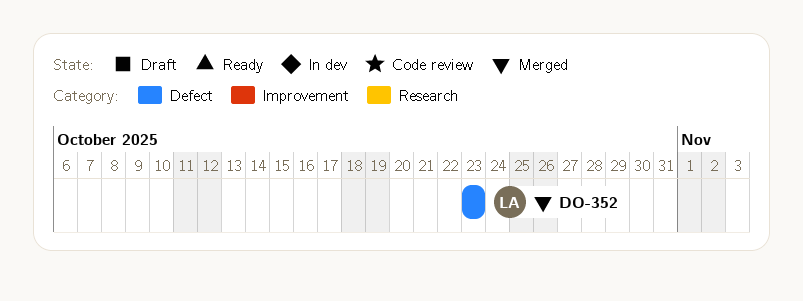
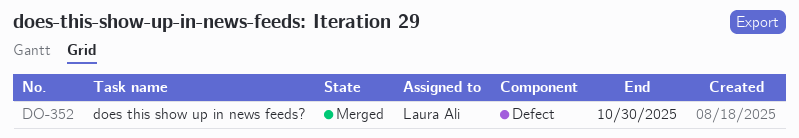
DO-352, due: Oct 23 -> Oct 30

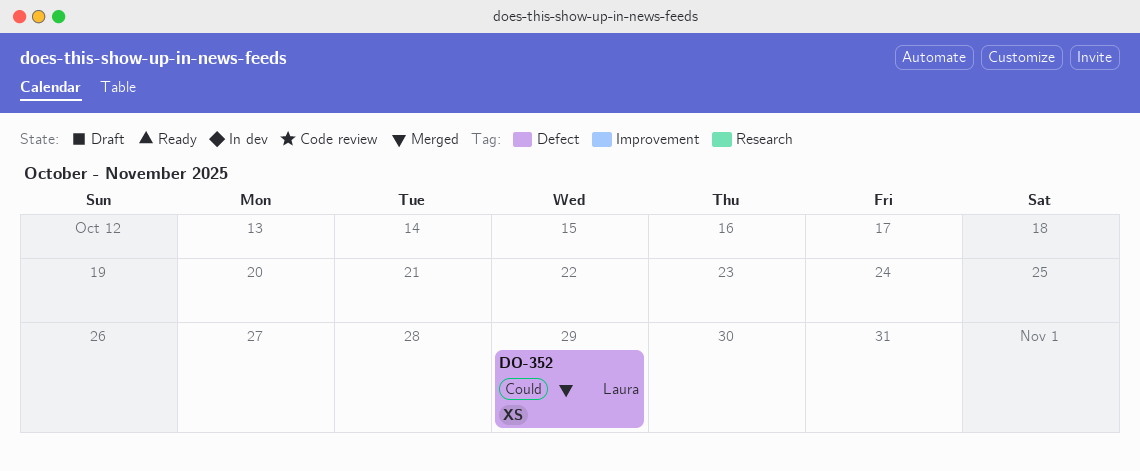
DO-352, due: Oct 30 -> Oct 29

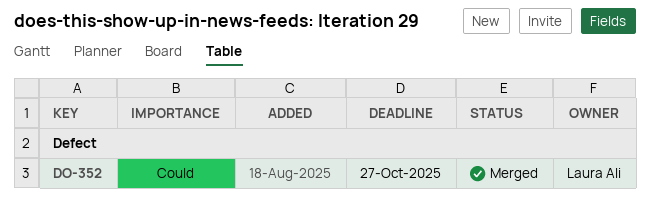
DO-352, due: Oct 29 -> Oct 27

